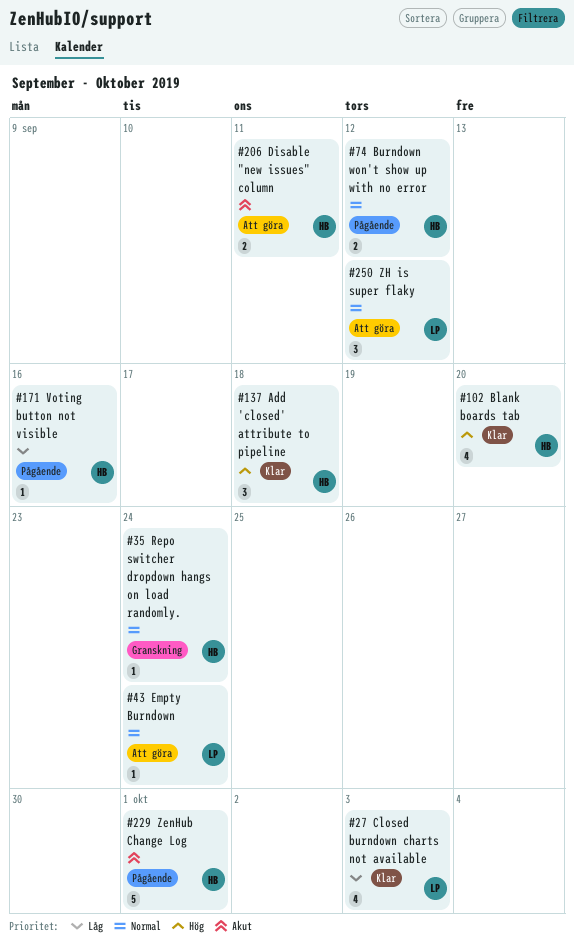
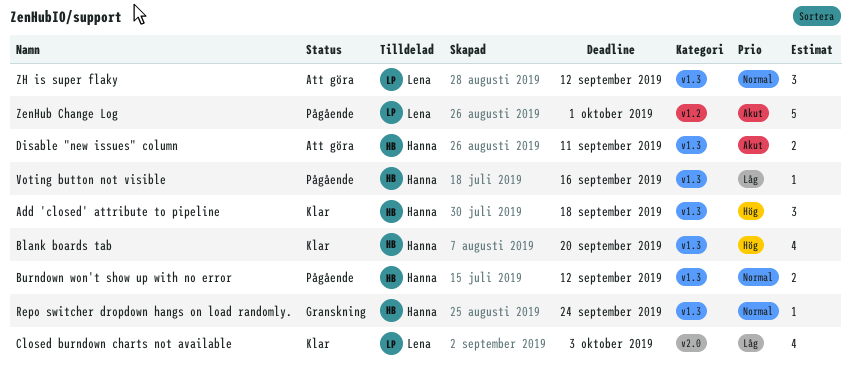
Empty Burndown: present -> none
ZenHub Change Log, owner: Hanna -> Lena

